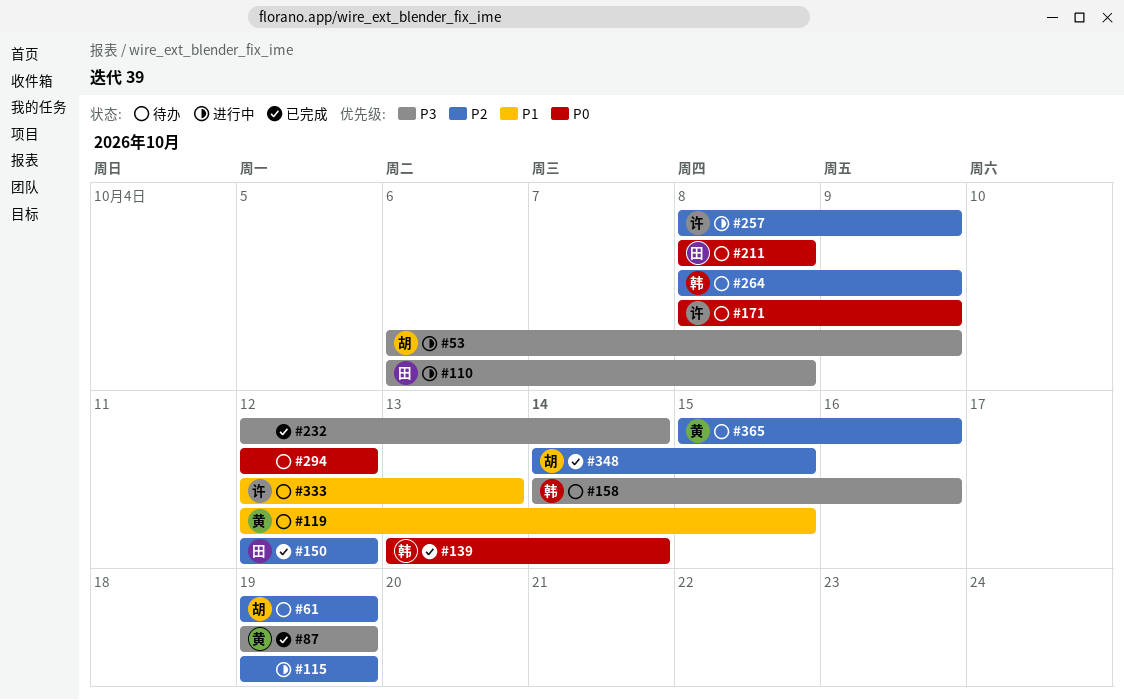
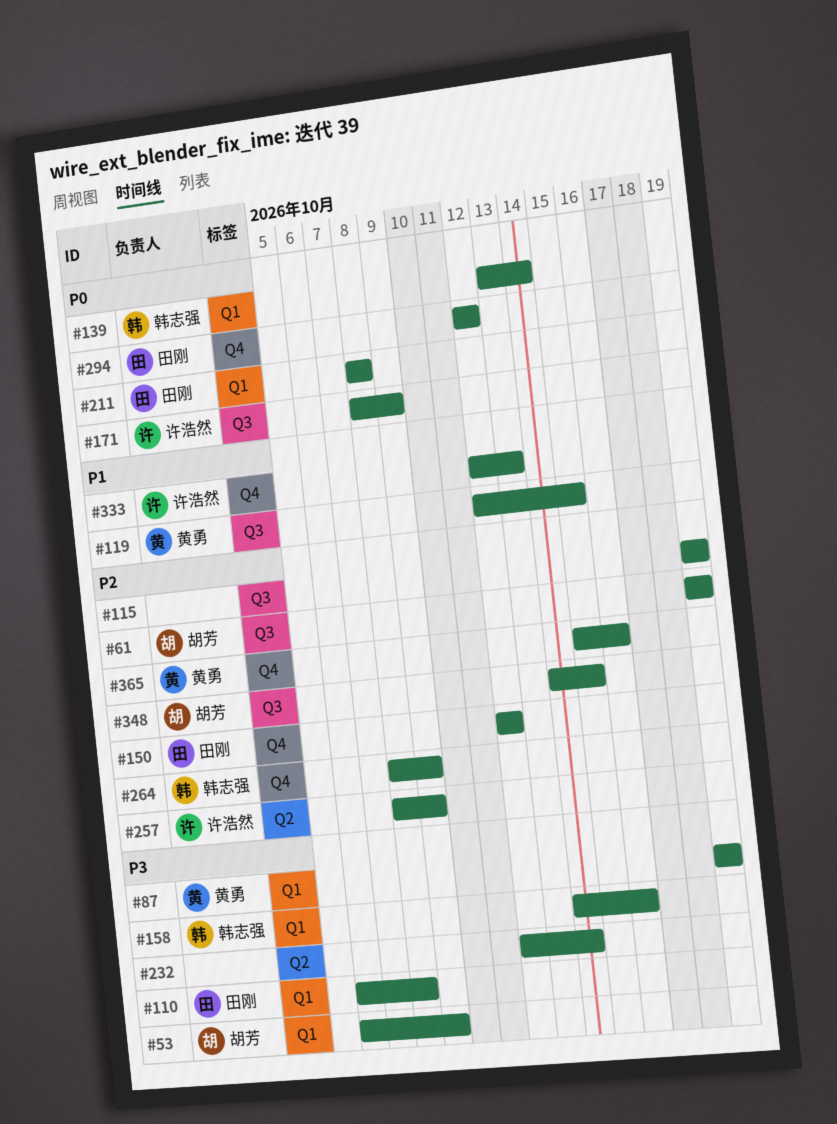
#294, owner: none -> 田刚

